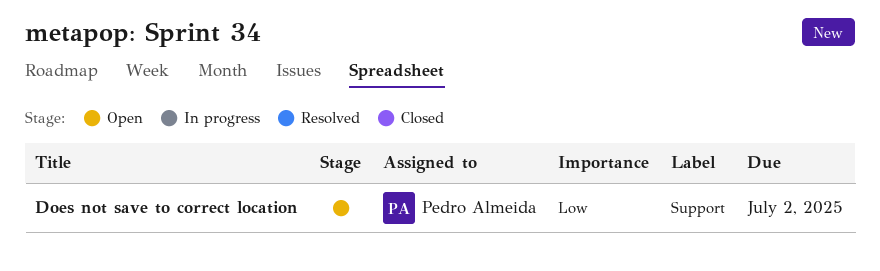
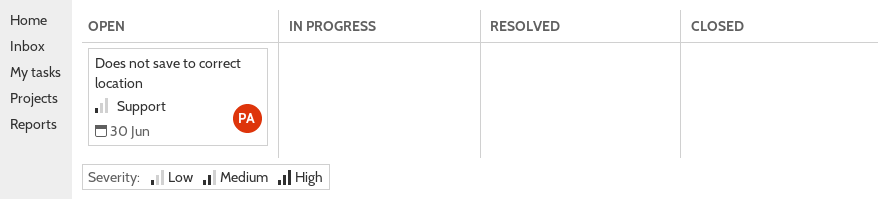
Does not save to correct location, due: Jul 2 -> Jun 30

